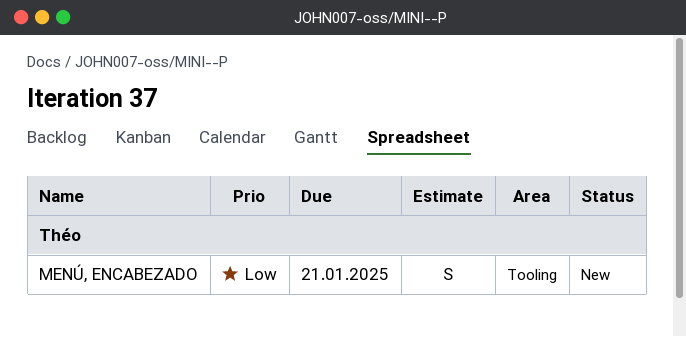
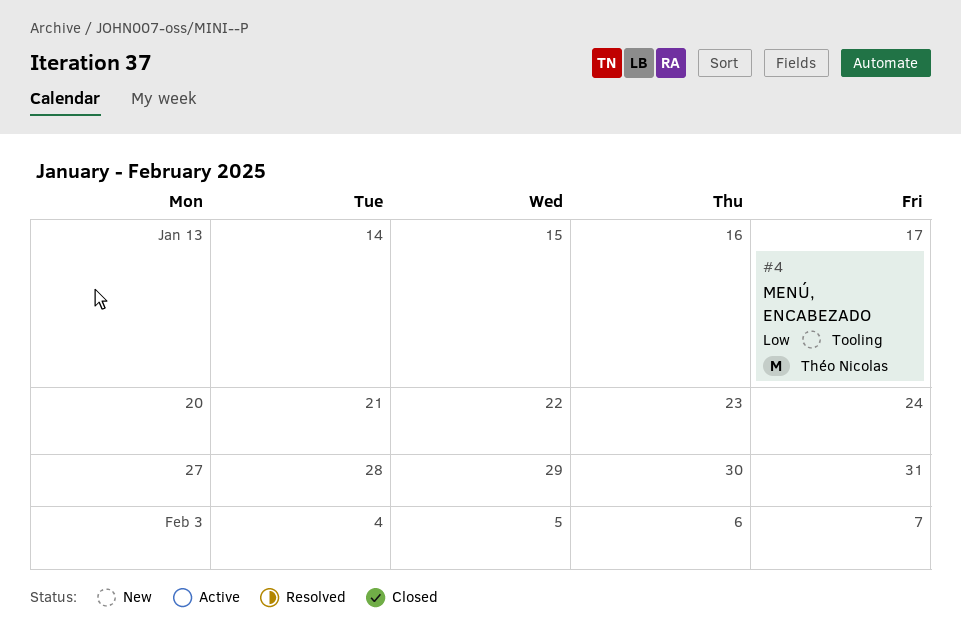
MENÚ, ENCABEZADO, estimate: S -> M
MENÚ, ENCABEZADO, due: Jan 21 -> Jan 17

